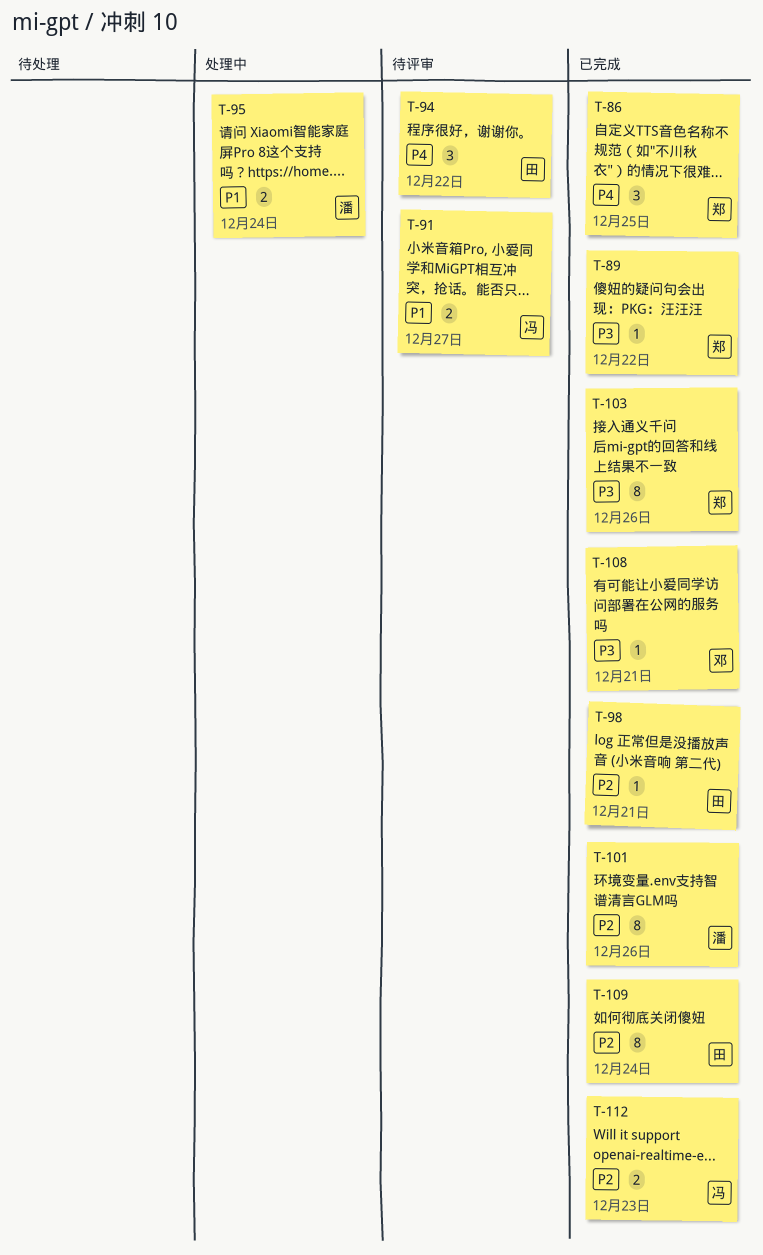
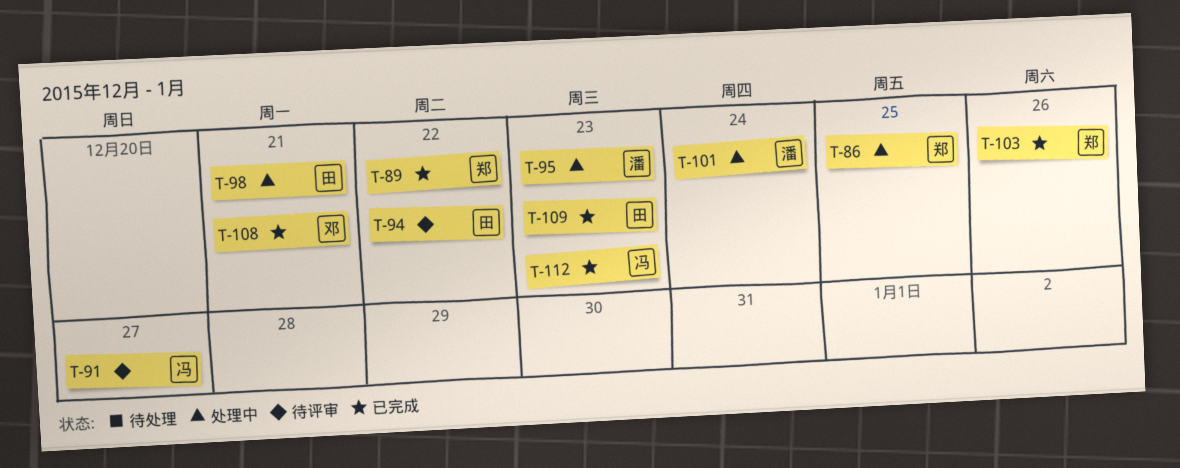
T-86, status: 已完成 -> 处理中
T-95, due: Dec 24 -> Dec 23
T-98, status: 已完成 -> 处理中
T-101, status: 已完成 -> 处理中
T-101, due: Dec 26 -> Dec 24
T-109, due: Dec 24 -> Dec 23

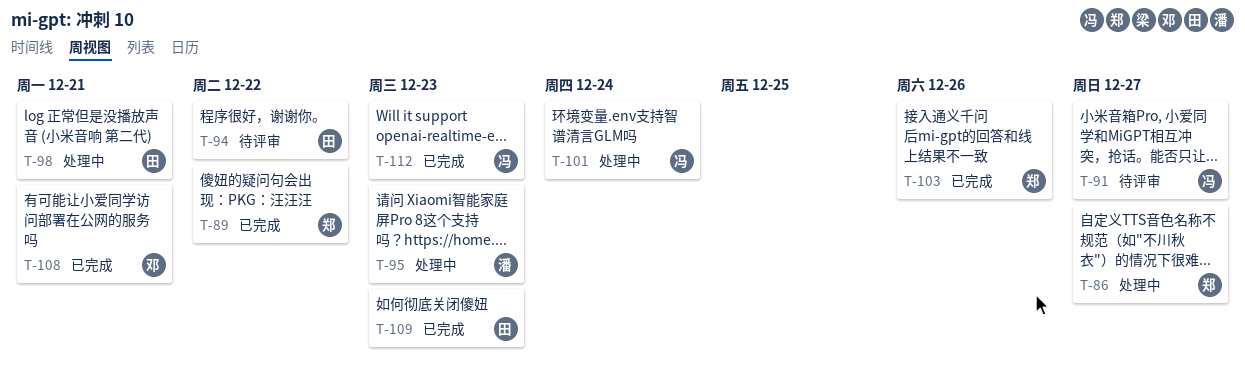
T-86, due: Dec 25 -> Dec 27
T-101, owner: 潘 -> 冯

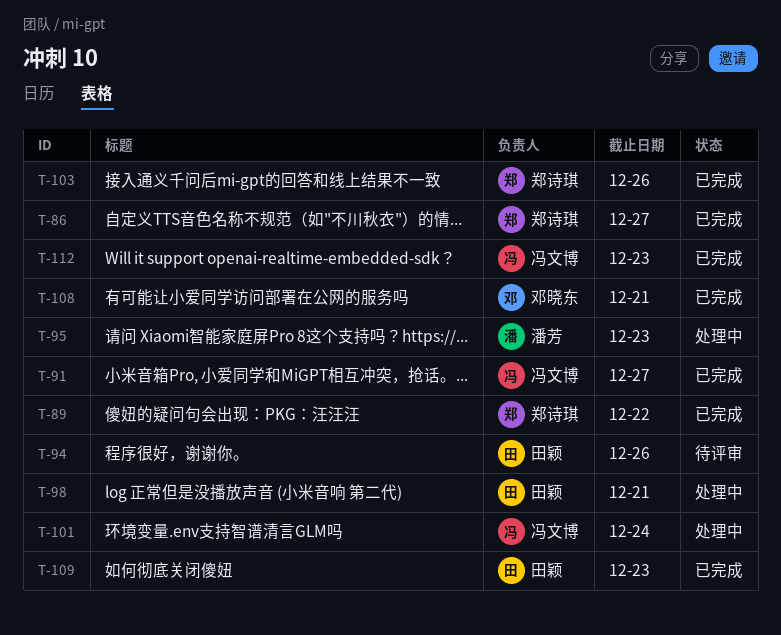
T-86, status: 处理中 -> 已完成
T-91, status: 待评审 -> 已完成
T-94, due: Dec 22 -> Dec 26

